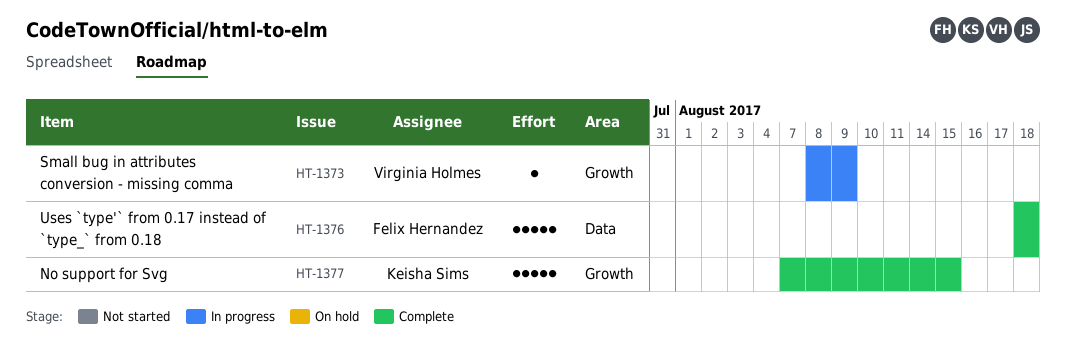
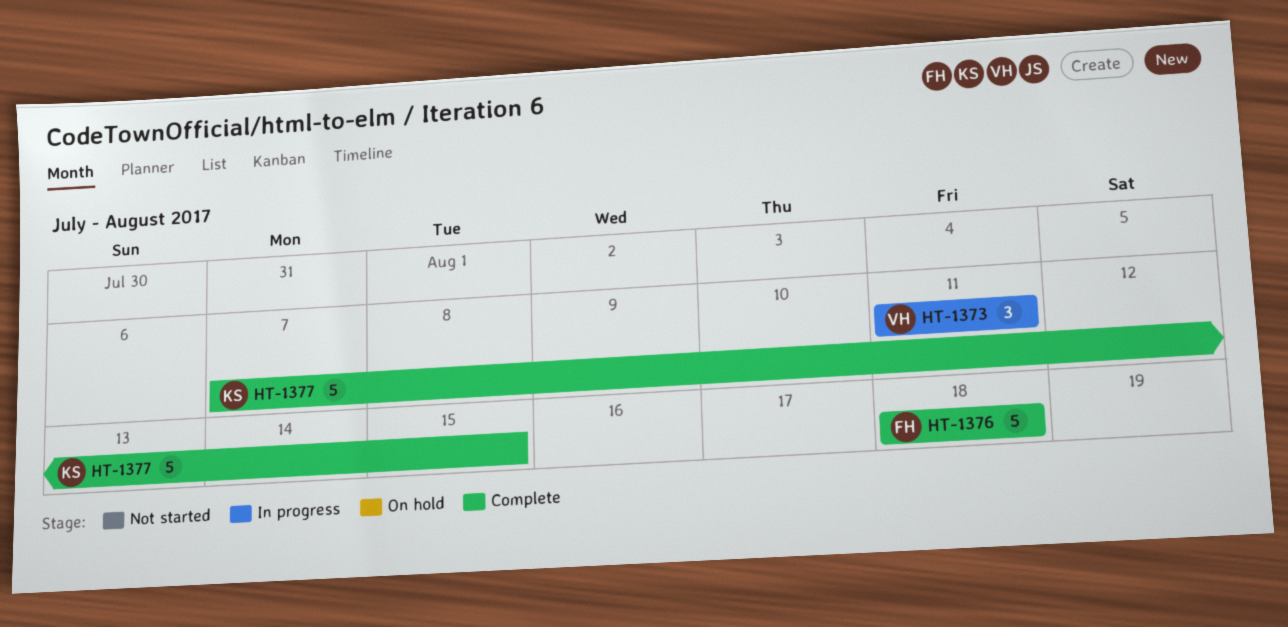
HT-1373, estimate: 1 -> 3
HT-1373, start: Aug 8 -> Aug 11
HT-1373, due: Aug 9 -> Aug 11

